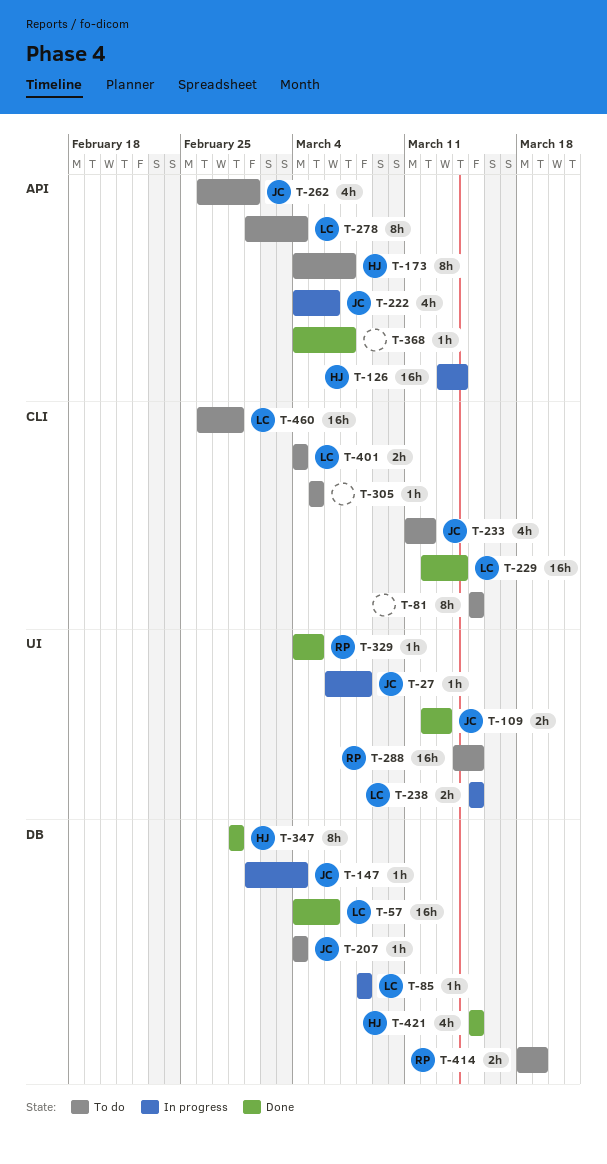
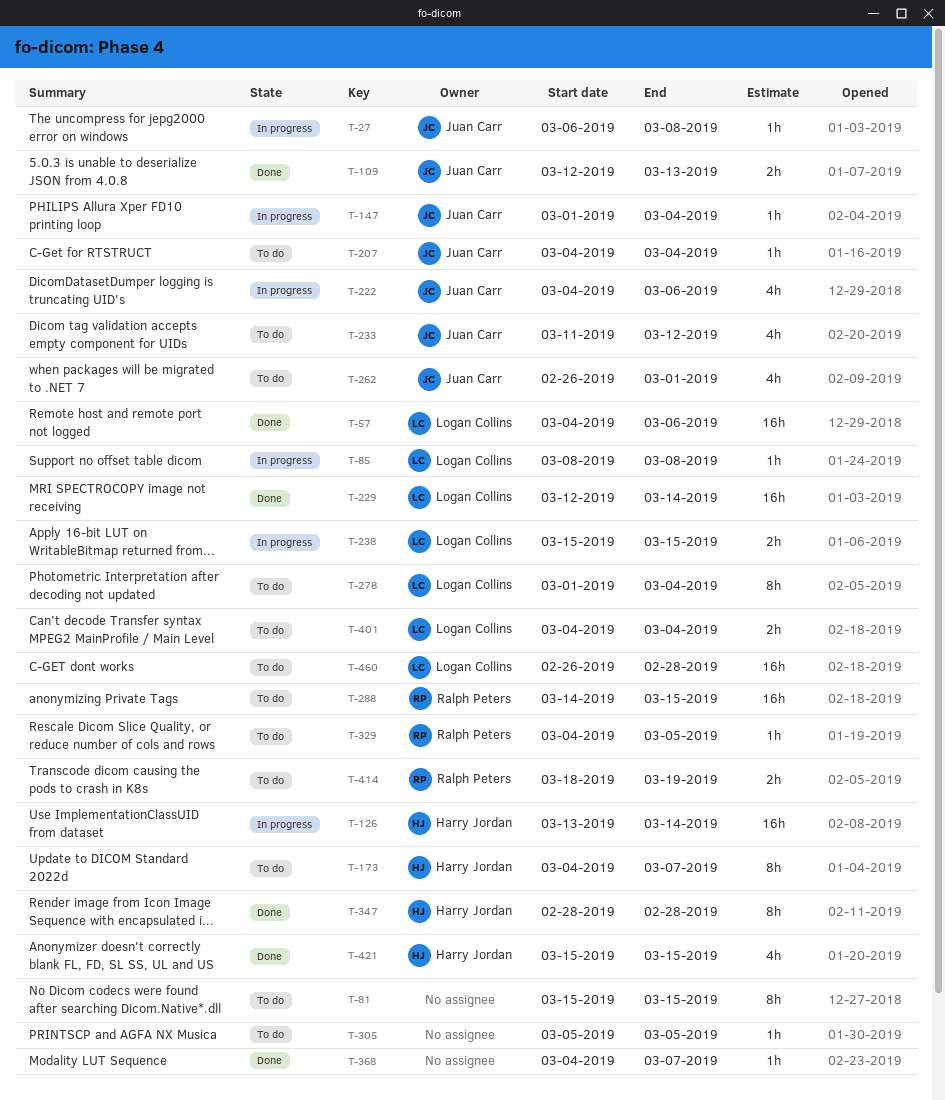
T-329, status: Done -> To do

